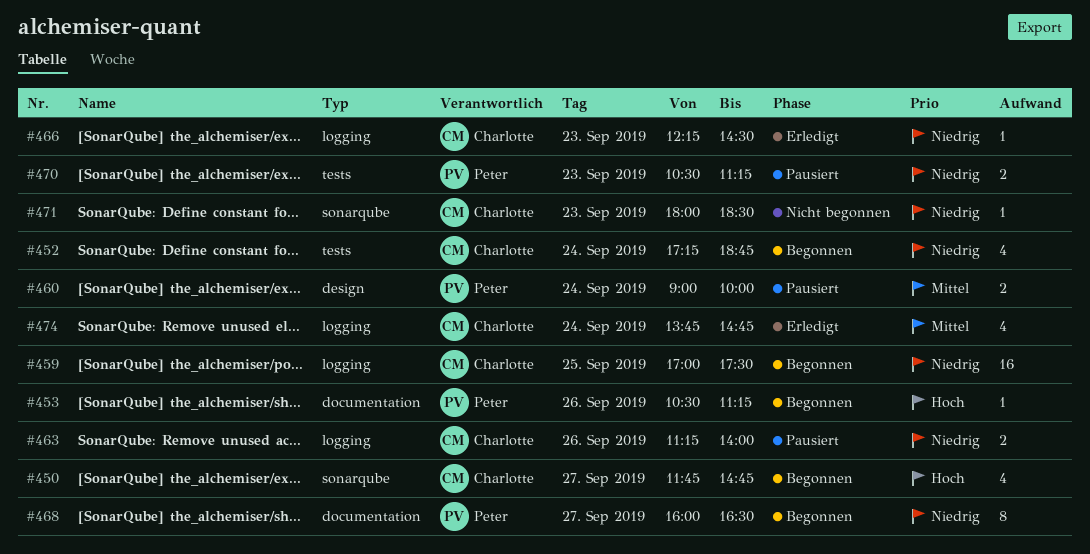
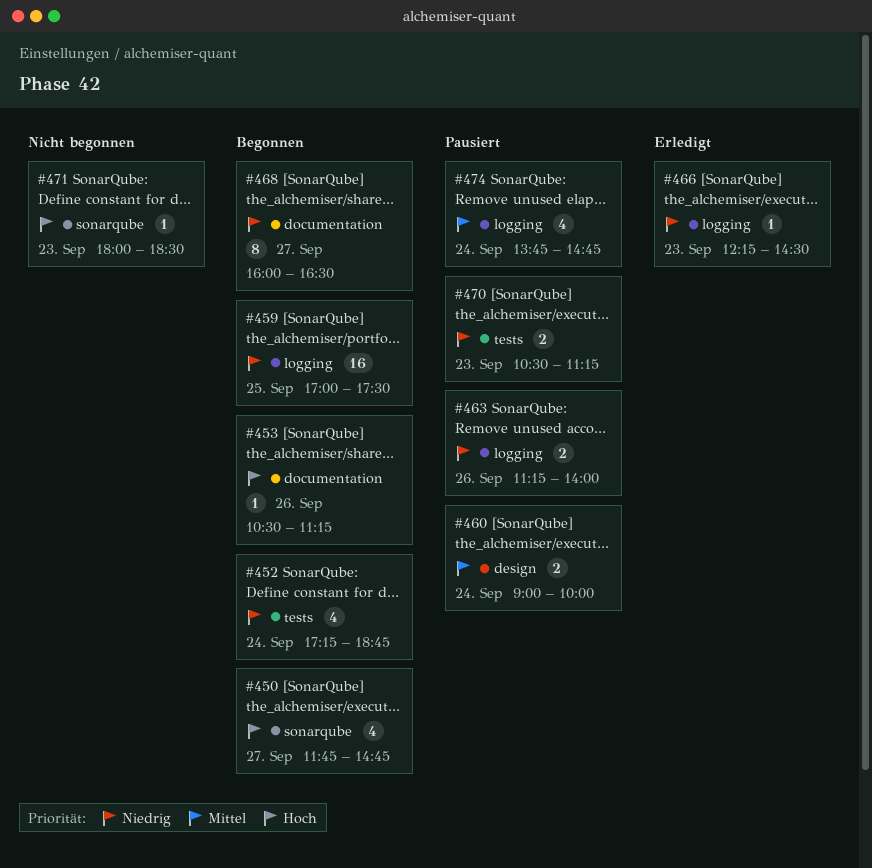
#471, priority: Niedrig -> Hoch
#474, status: Erledigt -> Pausiert

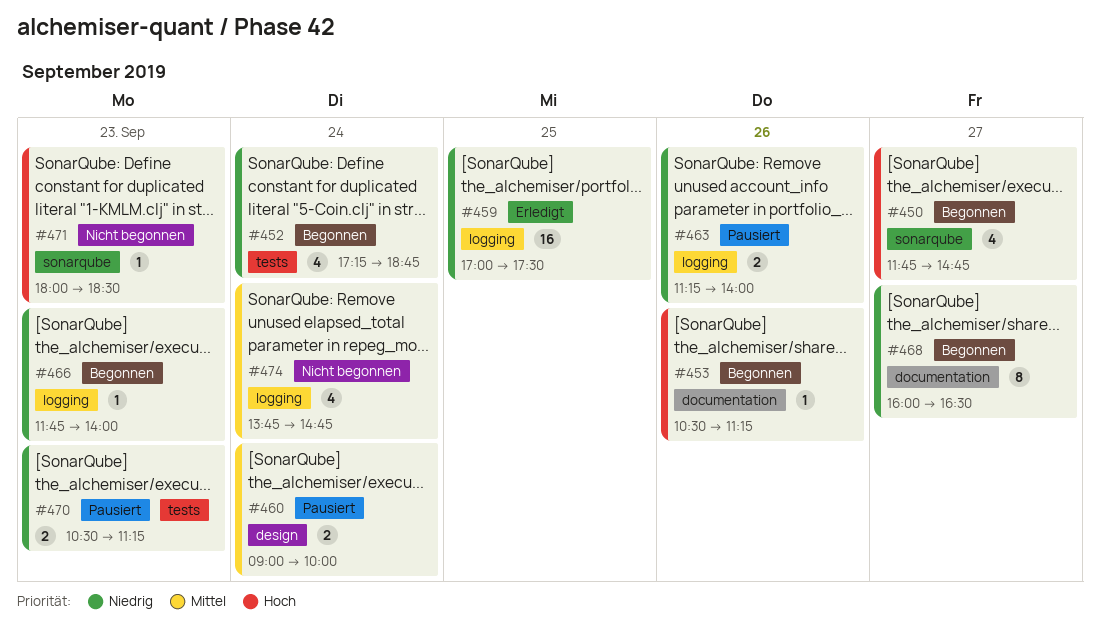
#459, status: Begonnen -> Erledigt
#466, status: Erledigt -> Begonnen
#466, begins: 12:15 -> 11:45
#466, ends: 14:30 -> 14:00
#474, status: Pausiert -> Nicht begonnen

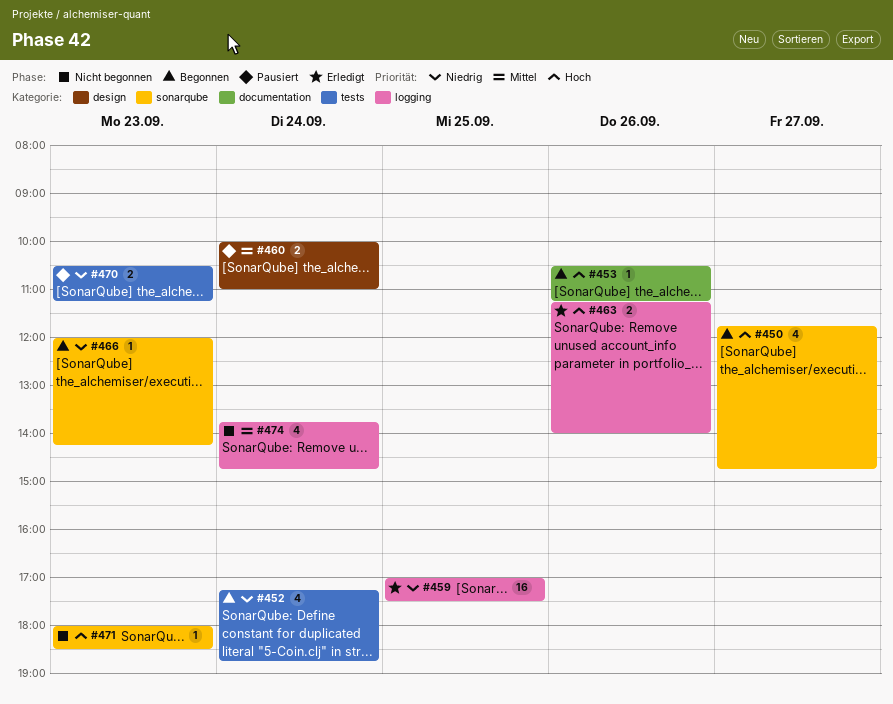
#460, begins: 09:00 -> 10:00
#460, ends: 10:00 -> 11:00
#463, status: Pausiert -> Erledigt
#463, priority: Niedrig -> Hoch
#466, label: logging -> sonarqube
#466, begins: 11:45 -> 12:00
#466, ends: 14:00 -> 14:15
#468: present -> none

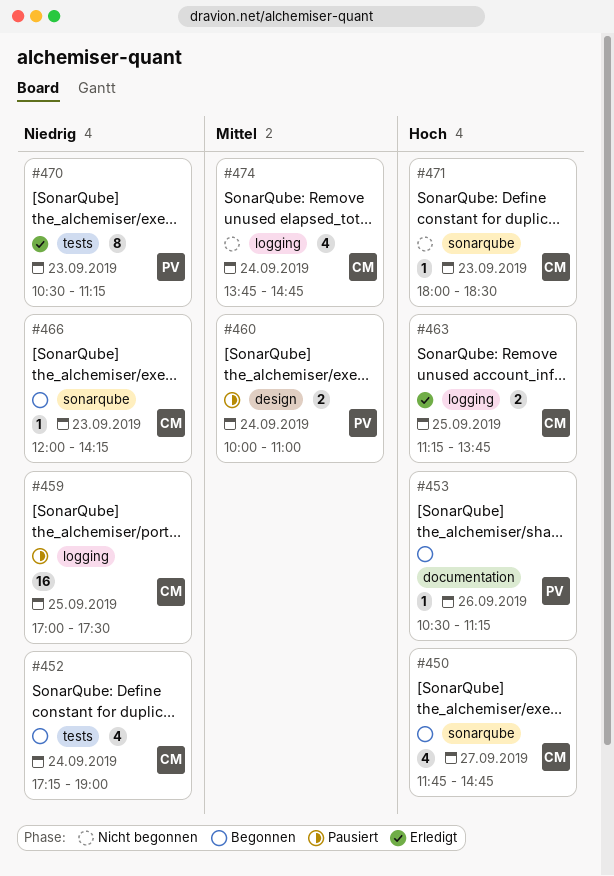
#452, ends: 18:45 -> 19:00
#459, status: Erledigt -> Pausiert
#463, day: Sep 26 -> Sep 25
#463, ends: 14:00 -> 13:45
#470, status: Pausiert -> Erledigt
#470, estimate: 2 -> 8

